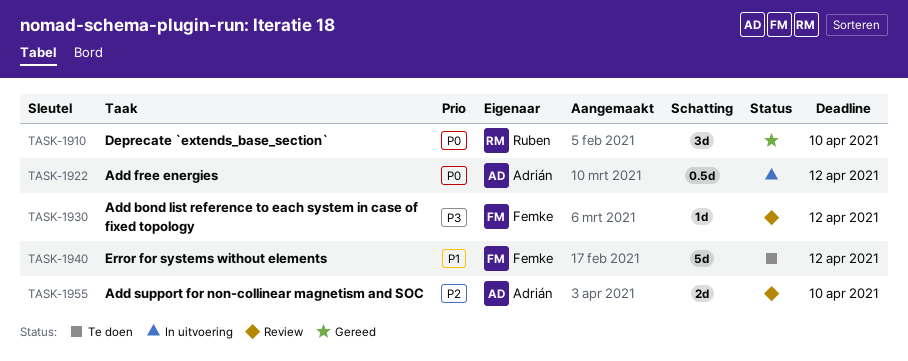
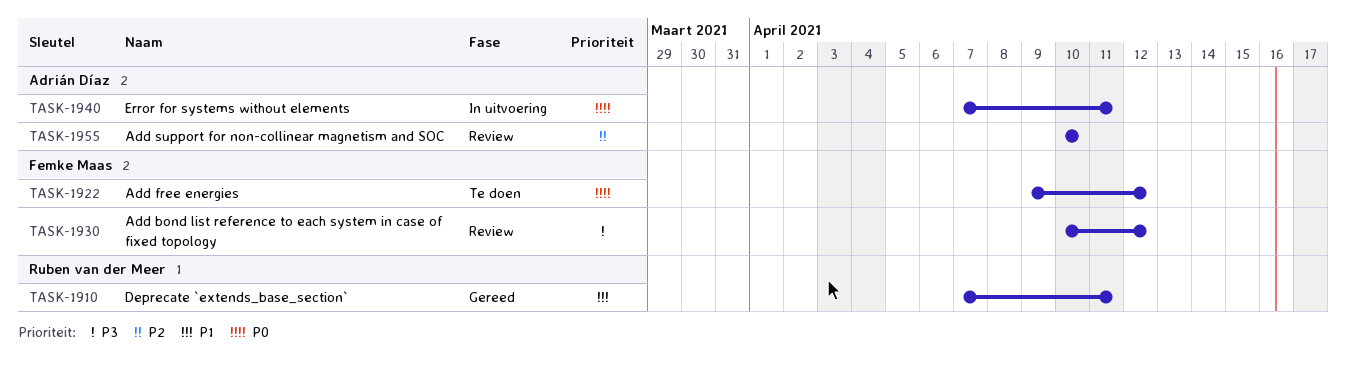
TASK-1910, priority: P0 -> P1
TASK-1910, due: Apr 10 -> Apr 11
TASK-1922, status: In uitvoering -> Te doen
TASK-1922, owner: Adrián Díaz -> Femke Maas
TASK-1940, status: Te doen -> In uitvoering
TASK-1940, owner: Femke Maas -> Adrián Díaz
TASK-1940, priority: P1 -> P0
TASK-1940, due: Apr 12 -> Apr 11

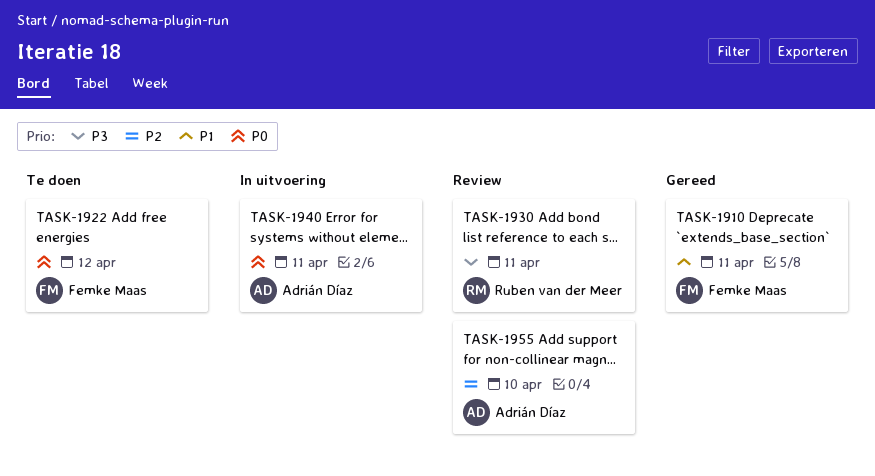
TASK-1910, owner: Ruben van der Meer -> Femke Maas
TASK-1930, owner: Femke Maas -> Ruben van der Meer
TASK-1930, due: Apr 12 -> Apr 11

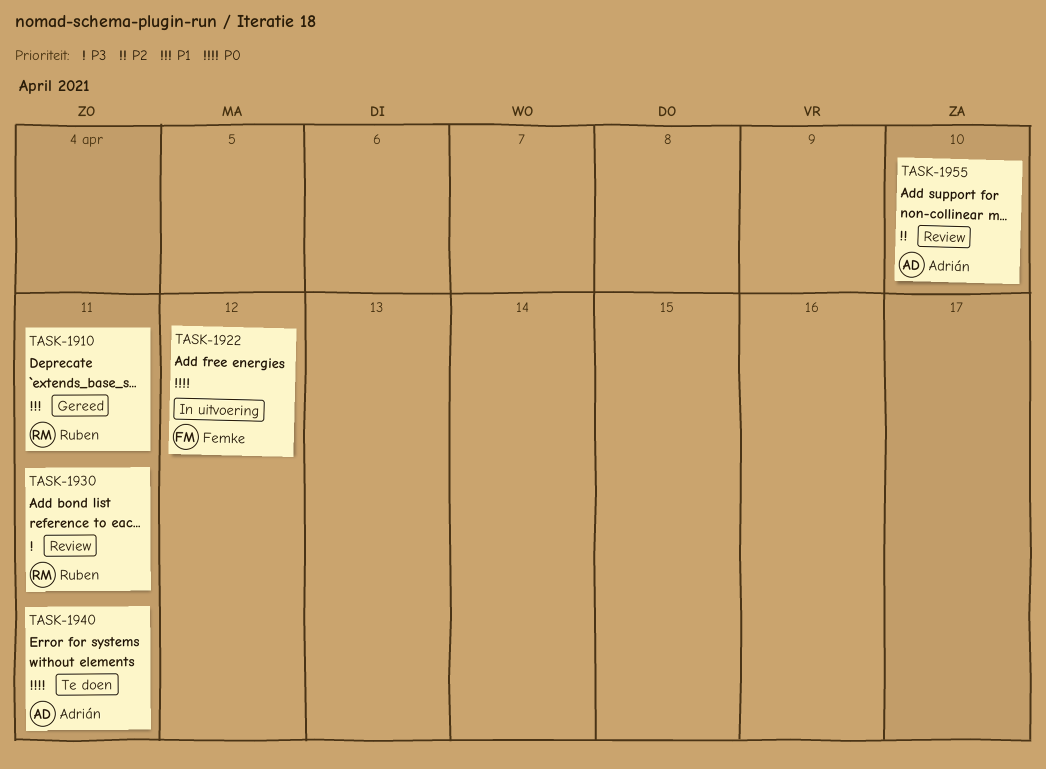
TASK-1910, owner: Femke Maas -> Ruben van der Meer
TASK-1922, status: Te doen -> In uitvoering
TASK-1940, status: In uitvoering -> Te doen

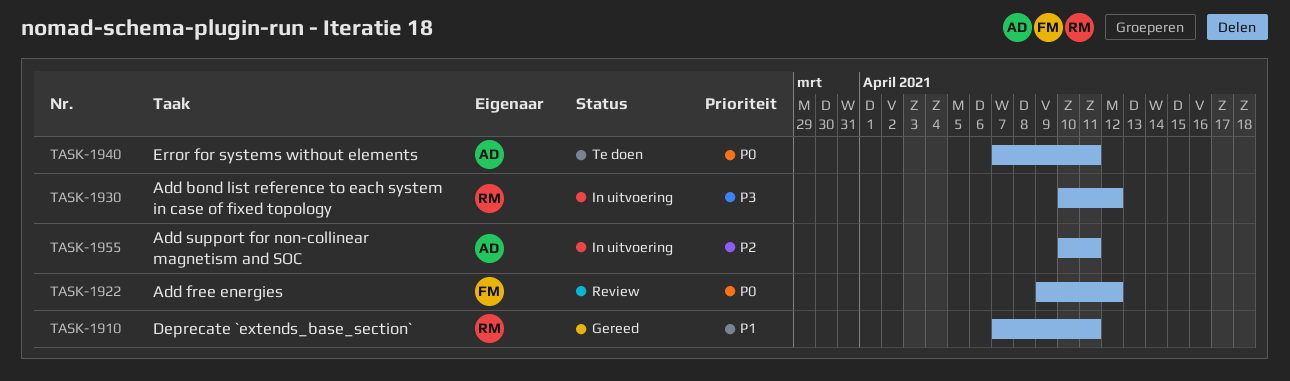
TASK-1922, status: In uitvoering -> Review
TASK-1930, status: Review -> In uitvoering
TASK-1930, due: Apr 11 -> Apr 12
TASK-1955, status: Review -> In uitvoering
TASK-1955, due: Apr 10 -> Apr 11

